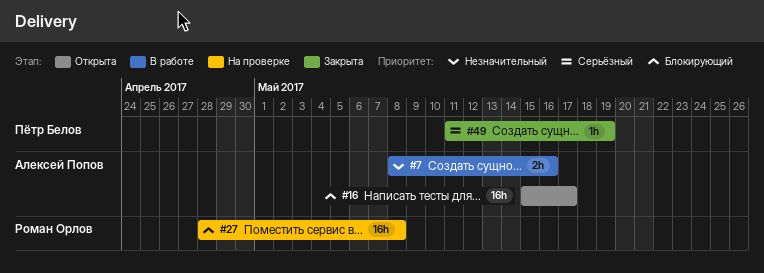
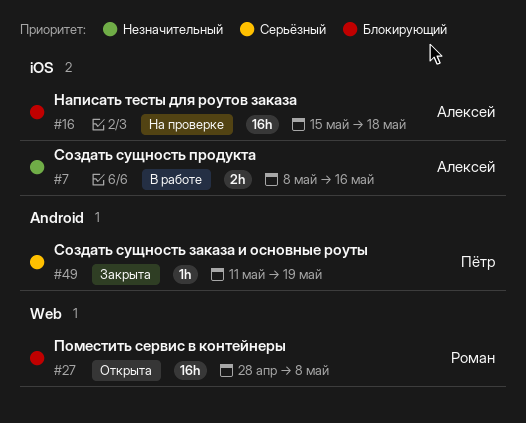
#16, status: Открыта -> На проверке
#16, due: May 17 -> May 18
#27, status: На проверке -> Открыта

